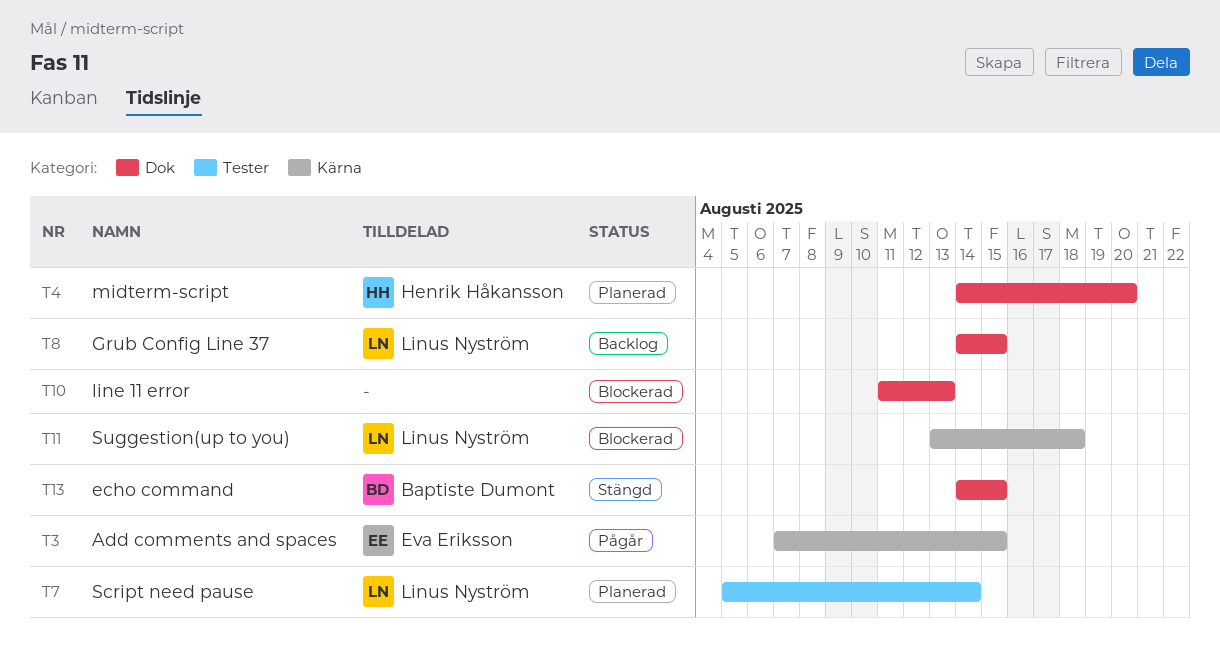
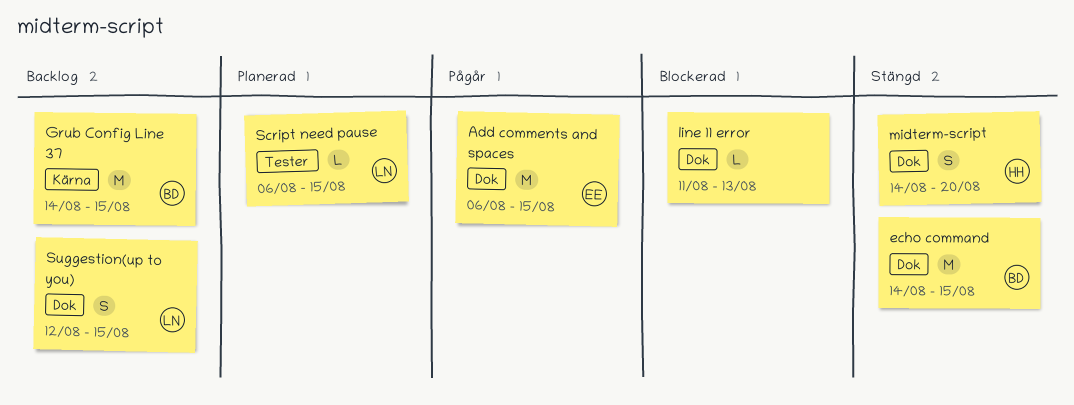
Add comments and spaces, label: Kärna -> Dok
Add comments and spaces, start: Aug 7 -> Aug 6
Grub Config Line 37, owner: Linus Nyström -> Baptiste Dumont
Grub Config Line 37, label: Dok -> Kärna
midterm-script, status: Planerad -> Stängd
Script need pause, start: Aug 5 -> Aug 6
Script need pause, due: Aug 14 -> Aug 15
Suggestion(up to you), status: Blockerad -> Backlog
Suggestion(up to you), label: Kärna -> Dok
Suggestion(up to you), start: Aug 13 -> Aug 12
Suggestion(up to you), due: Aug 18 -> Aug 15

